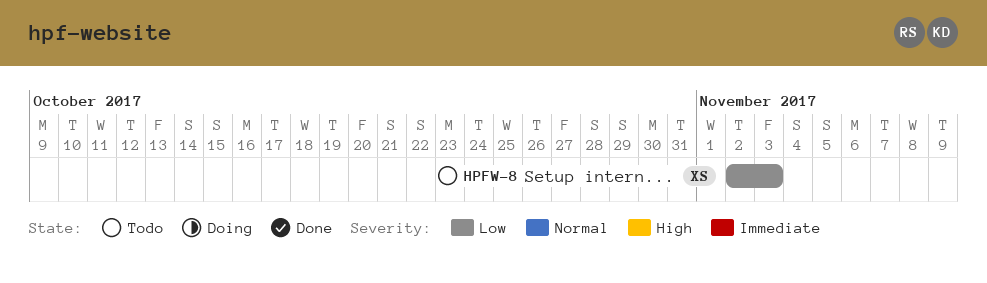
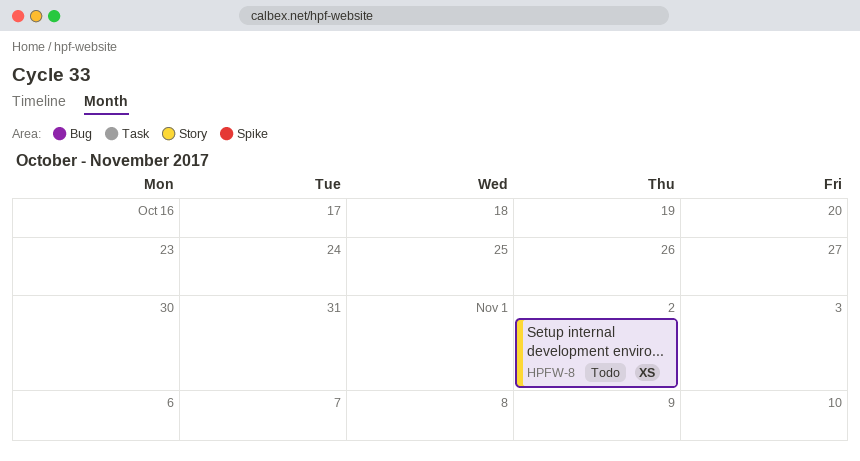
HPFW-8, due: Nov 3 -> Nov 2

